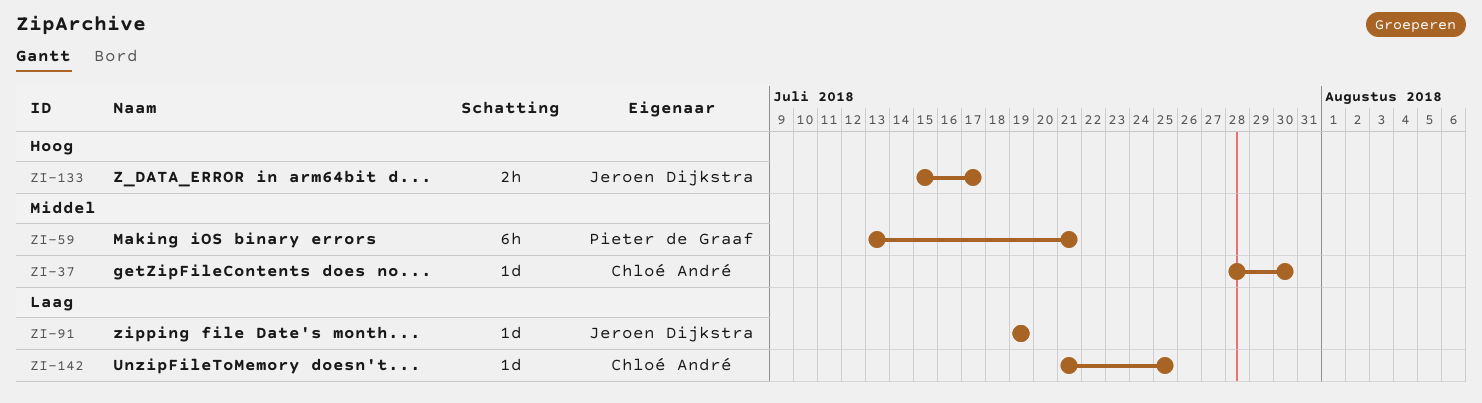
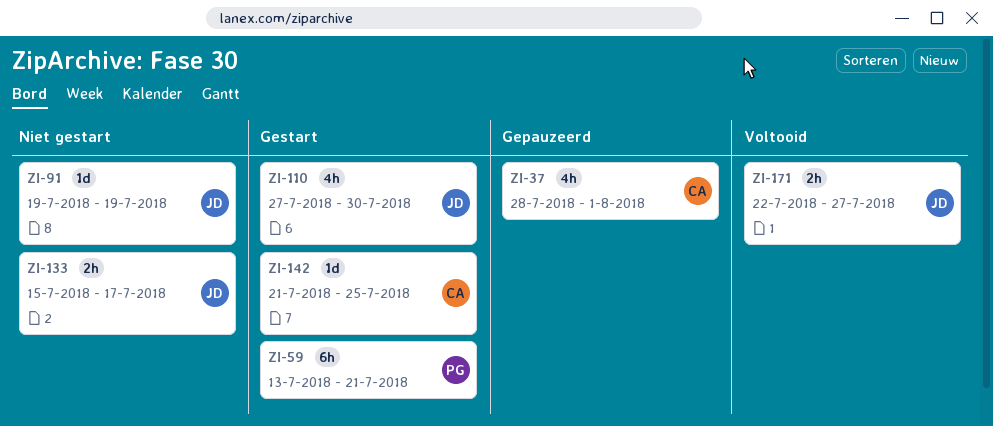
ZI-37, estimate: 1d -> 4h
ZI-37, due: Jul 30 -> Aug 1
ZI-110: none -> present
ZI-171: none -> present

